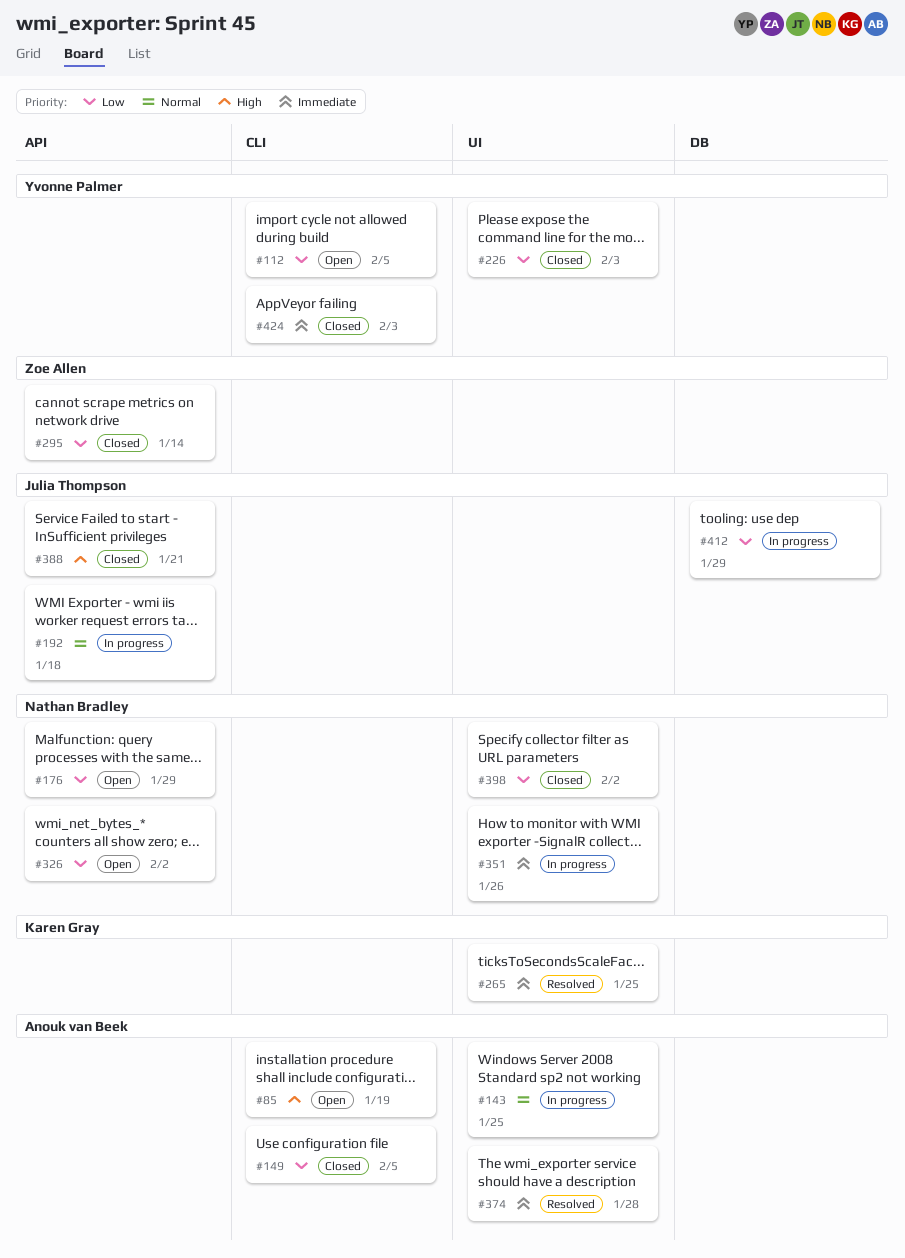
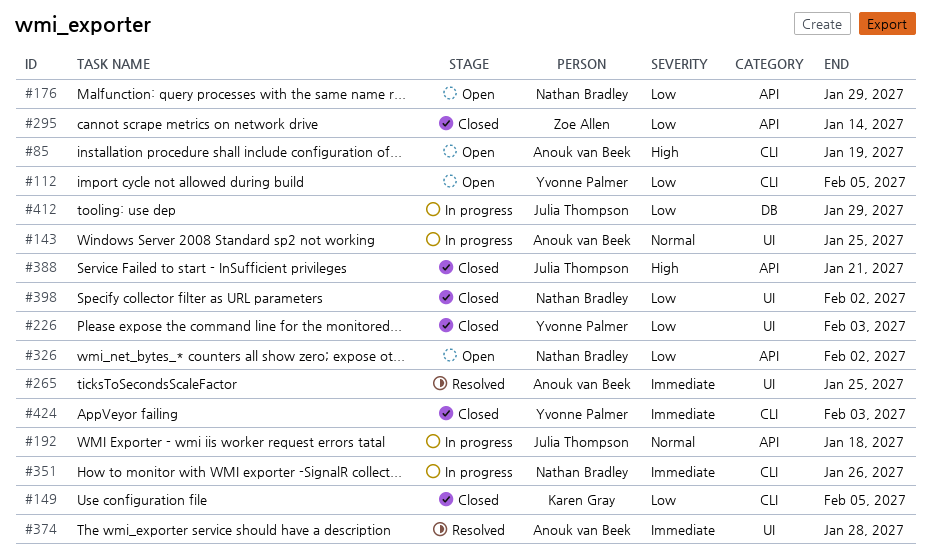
#149, owner: Anouk van Beek -> Karen Gray
#265, owner: Karen Gray -> Anouk van Beek
#351, label: UI -> CLI

